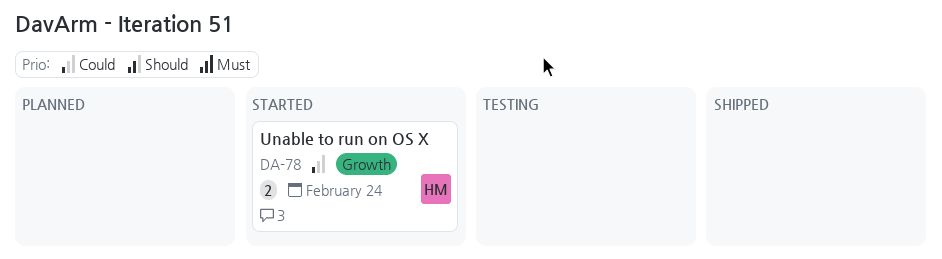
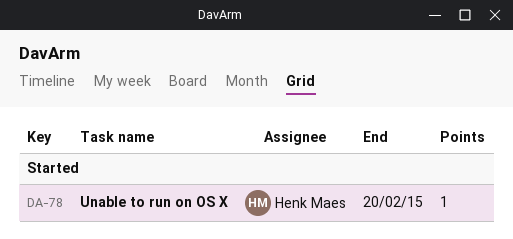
DA-78, estimate: 2 -> 1
DA-78, due: Feb 24 -> Feb 20

